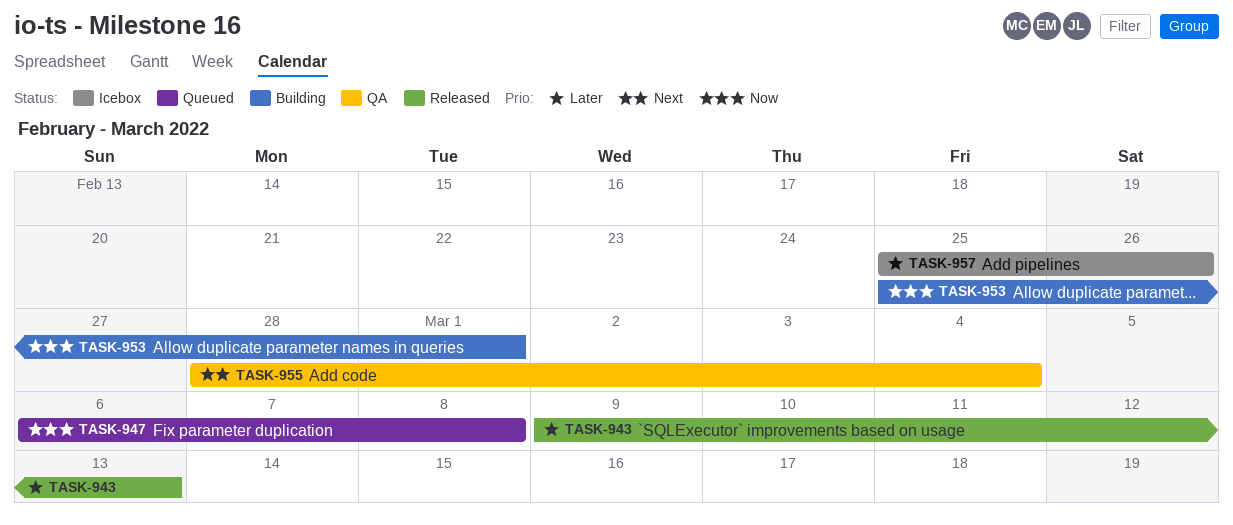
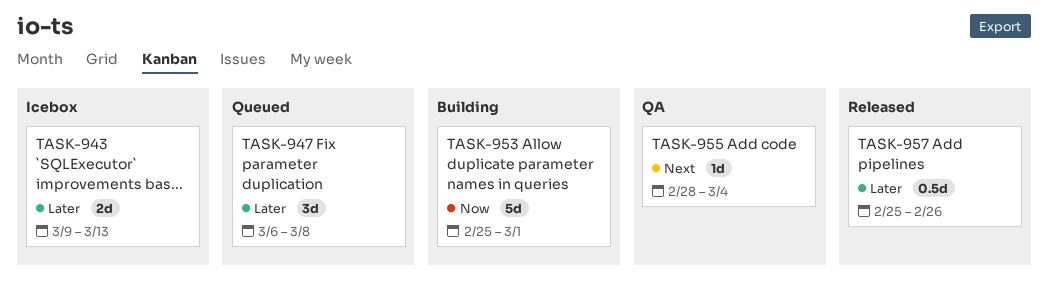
TASK-943, status: Released -> Icebox
TASK-947, priority: Now -> Later
TASK-957, status: Icebox -> Released

